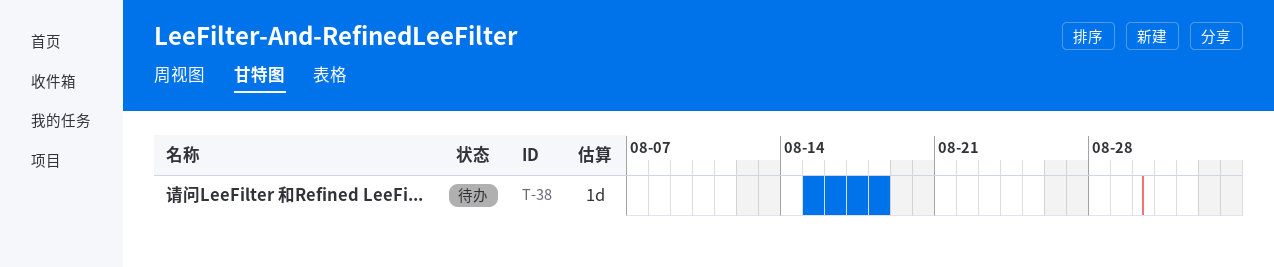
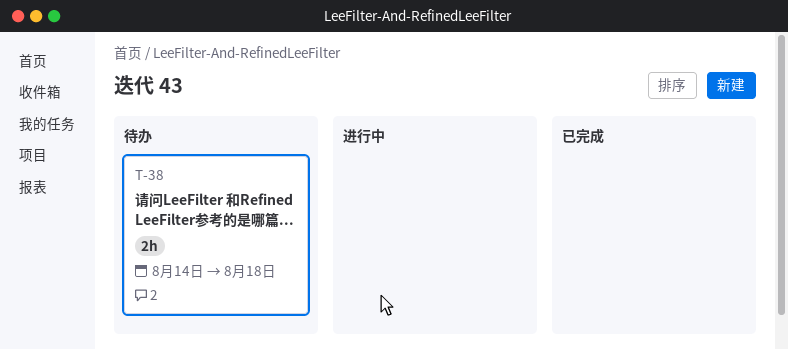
T-38, estimate: 1d -> 2h
T-38, start: Aug 15 -> Aug 14

